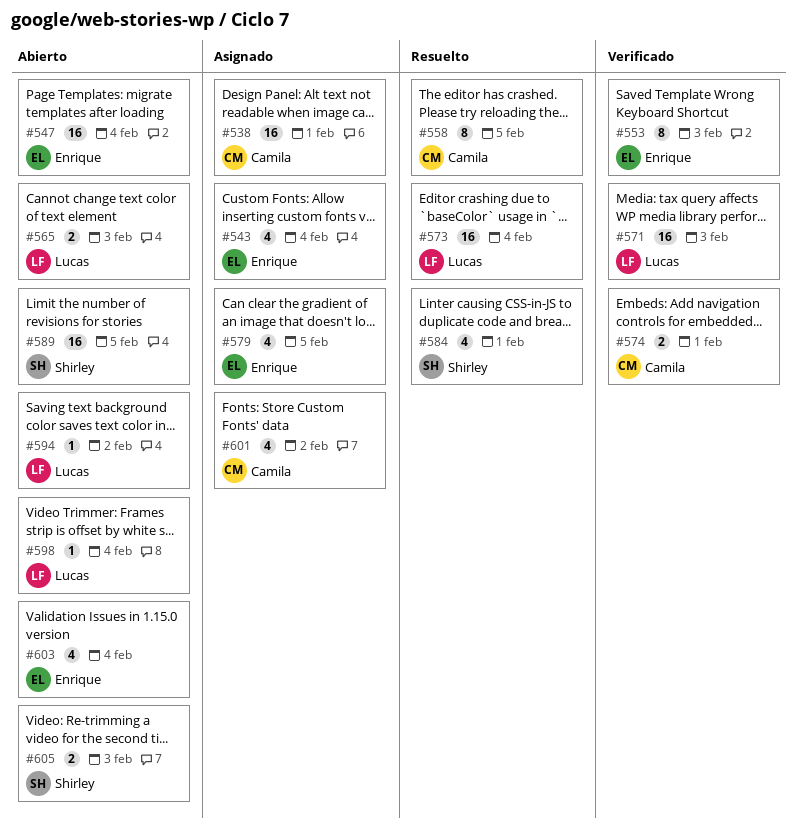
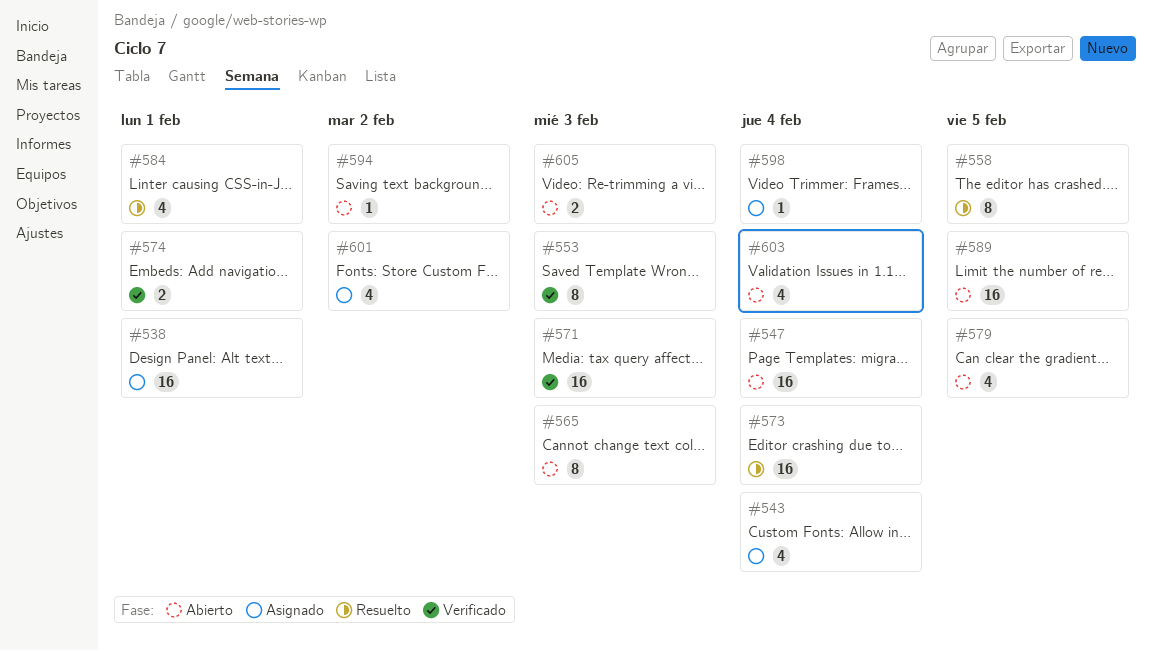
#565, estimate: 2 -> 8
#579, status: Asignado -> Abierto
#598, status: Abierto -> Asignado

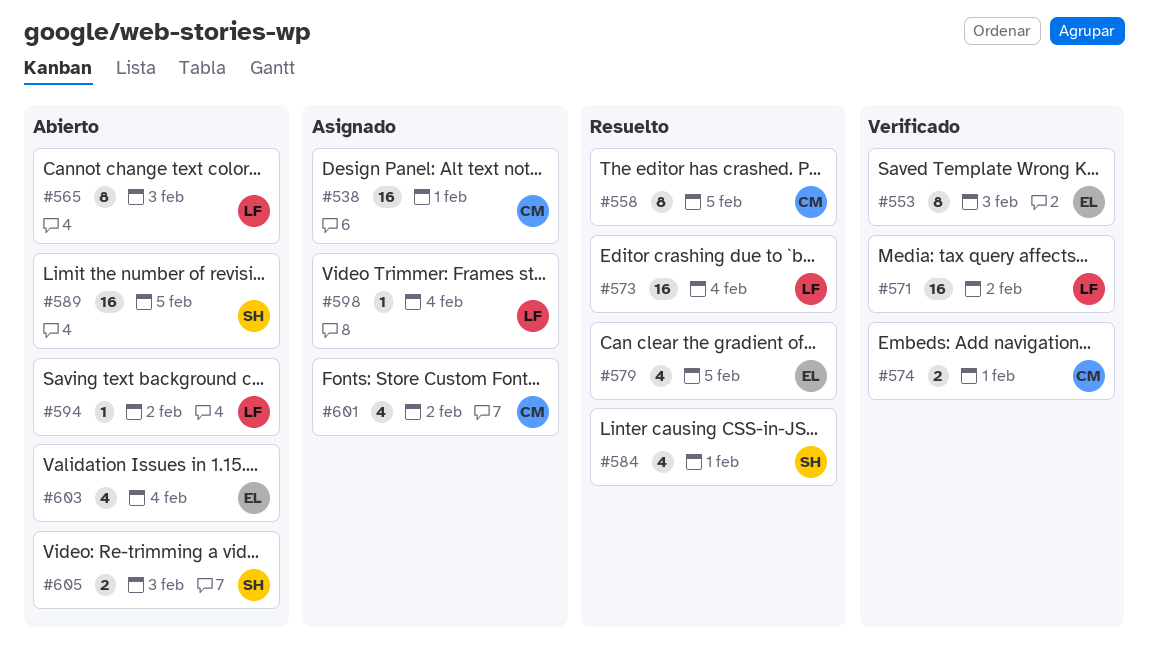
#543: present -> none
#547: present -> none
#571, due: Feb 3 -> Feb 2
#579, status: Abierto -> Resuelto

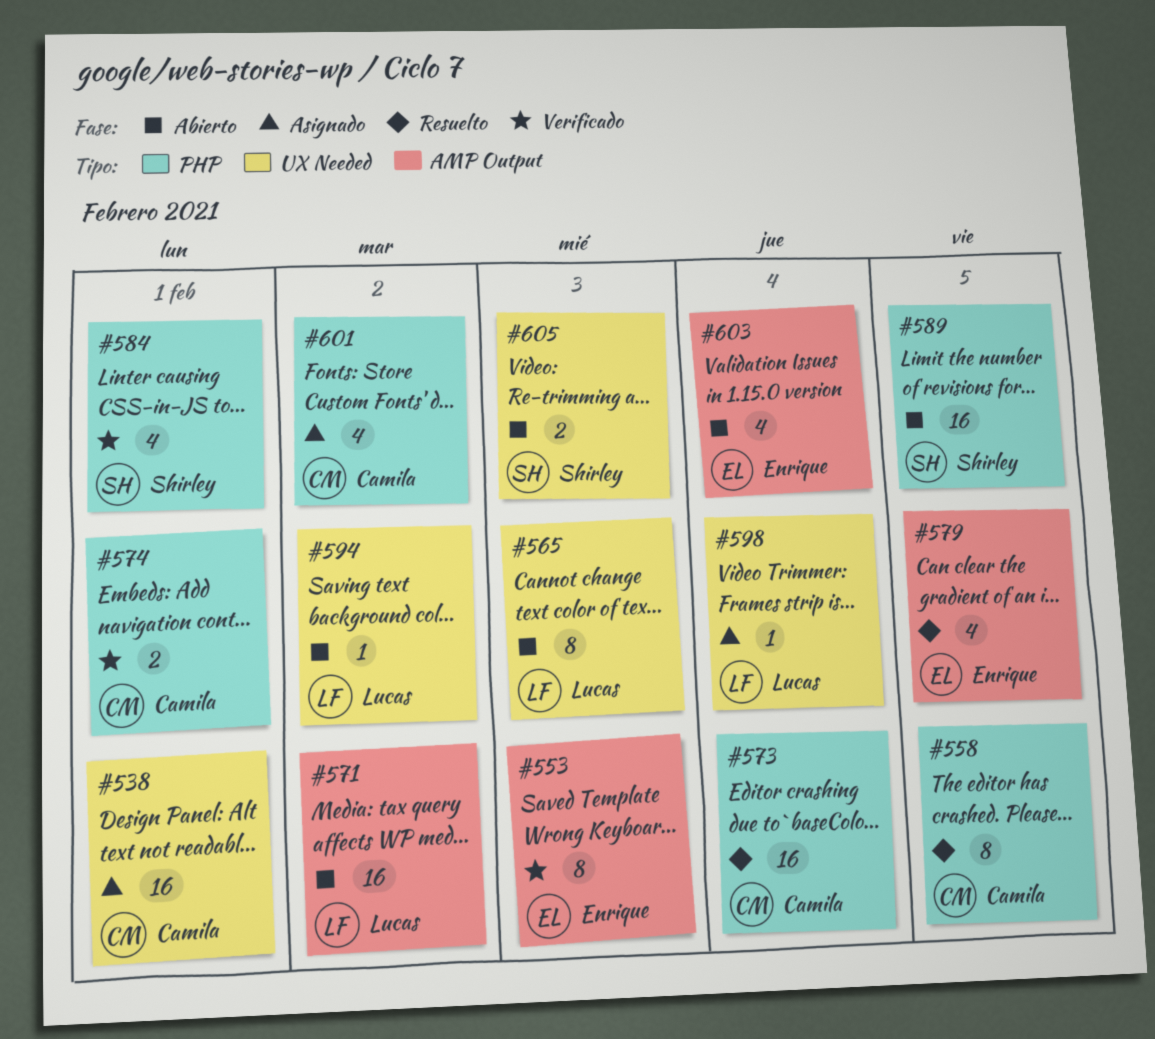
#571, status: Verificado -> Abierto
#573, owner: Lucas -> Camila
#584, status: Resuelto -> Verificado

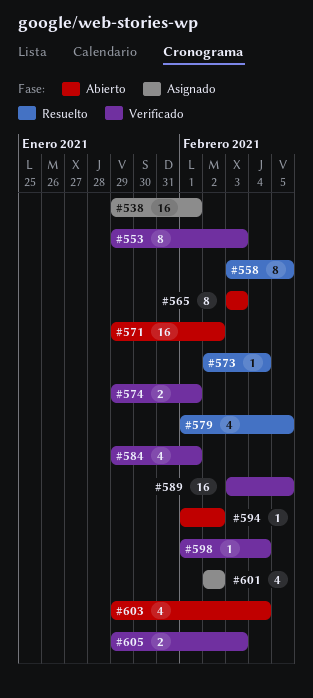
#573, estimate: 16 -> 1
#589, status: Abierto -> Verificado
#598, status: Asignado -> Verificado
#605, status: Abierto -> Verificado

